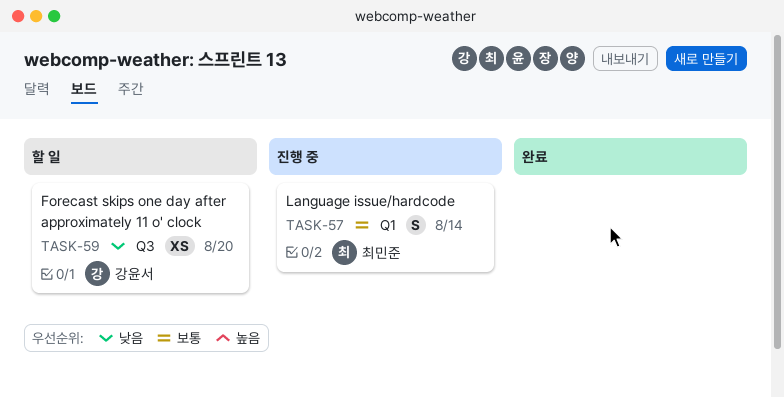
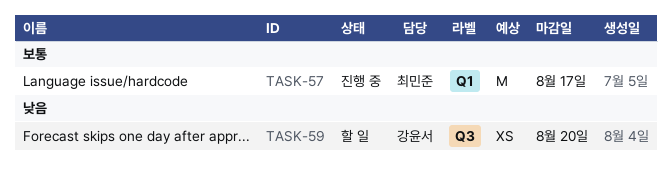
TASK-57, estimate: S -> M
TASK-57, due: Aug 14 -> Aug 17

